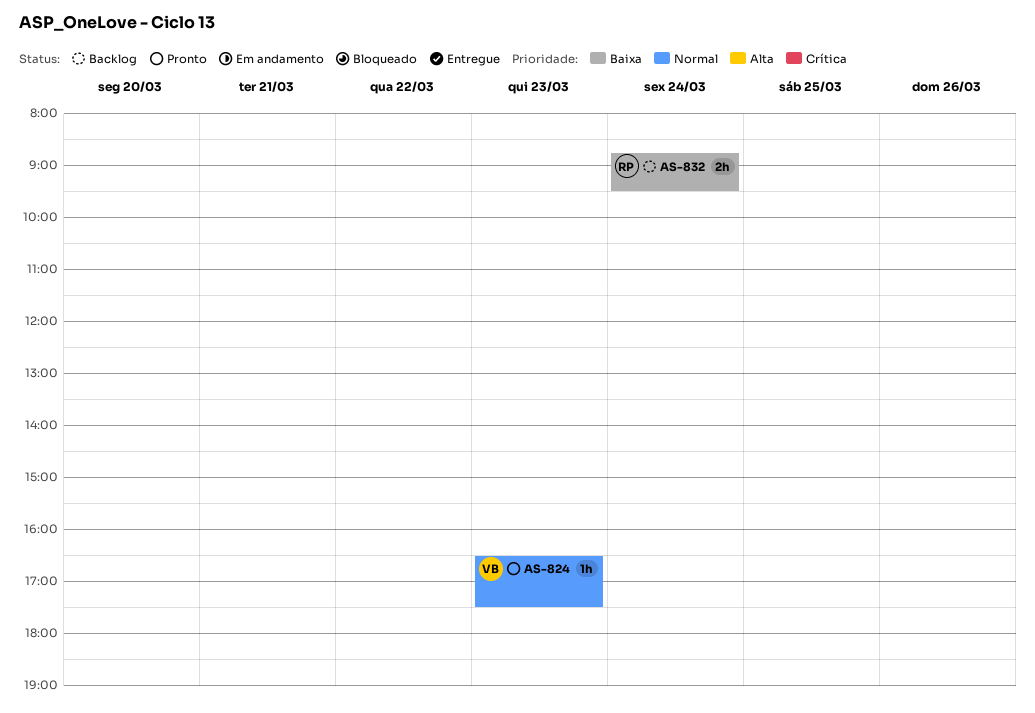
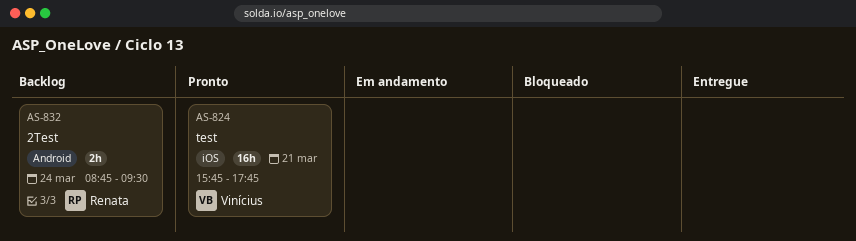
AS-824, estimate: 1h -> 16h
AS-824, day: Mar 23 -> Mar 21
AS-824, begins: 16:30 -> 15:45
AS-824, ends: 17:30 -> 17:45

